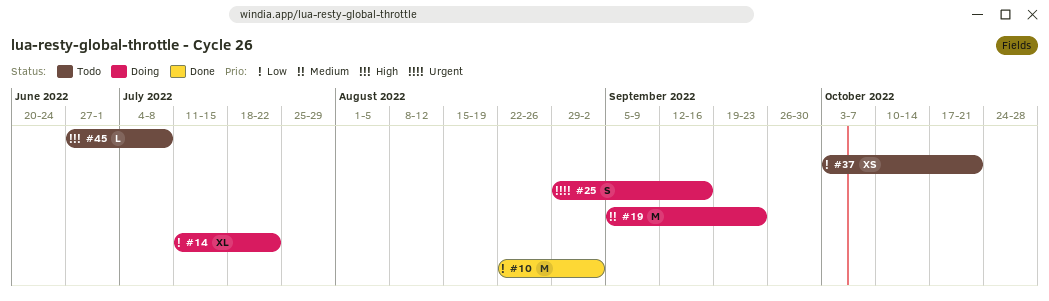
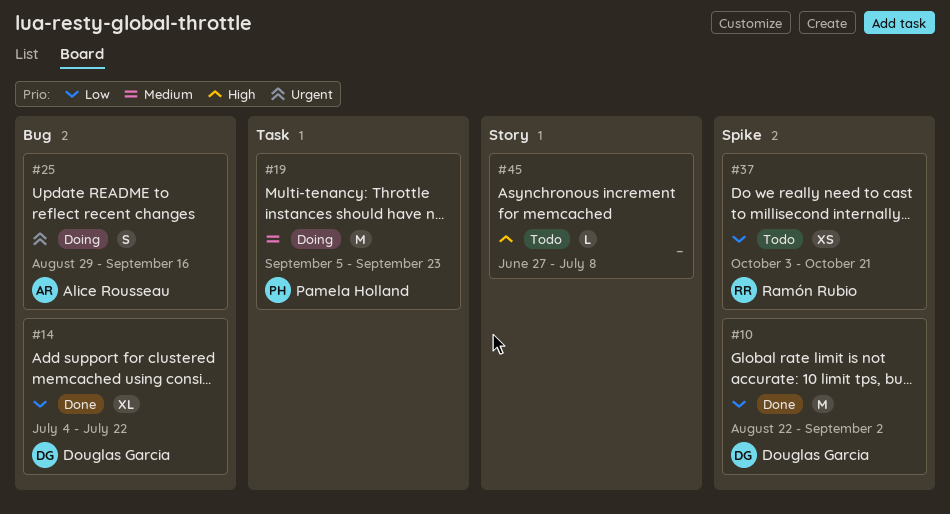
#14, status: Doing -> Done
#14, start: Jul 11 -> Jul 4

